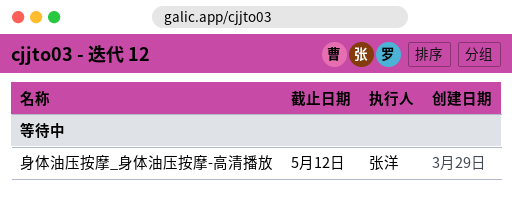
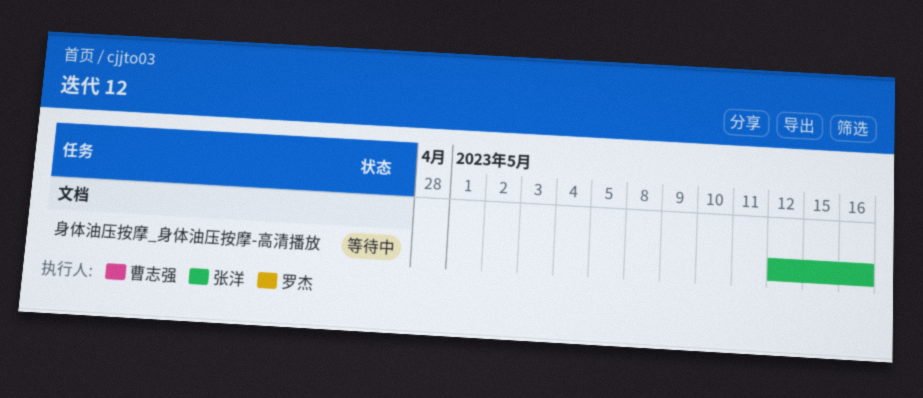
身体油压按摩_身体油压按摩-高清播放, due: May 12 -> May 16

